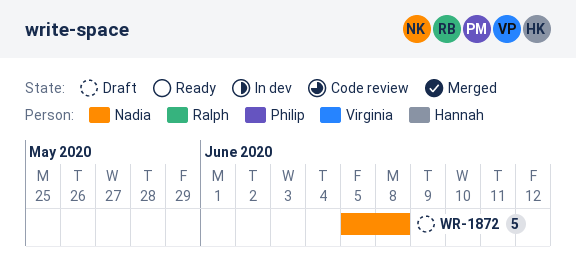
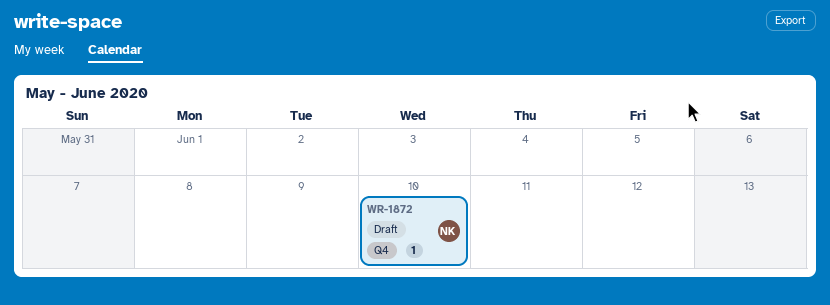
WR-1872, estimate: 5 -> 1
WR-1872, due: Jun 8 -> Jun 10

